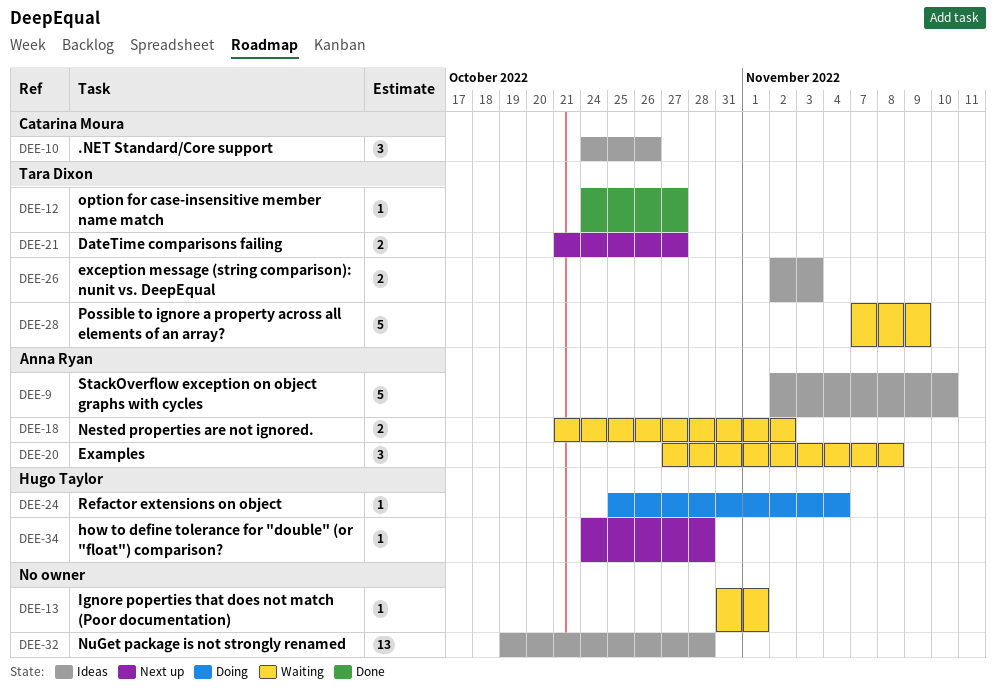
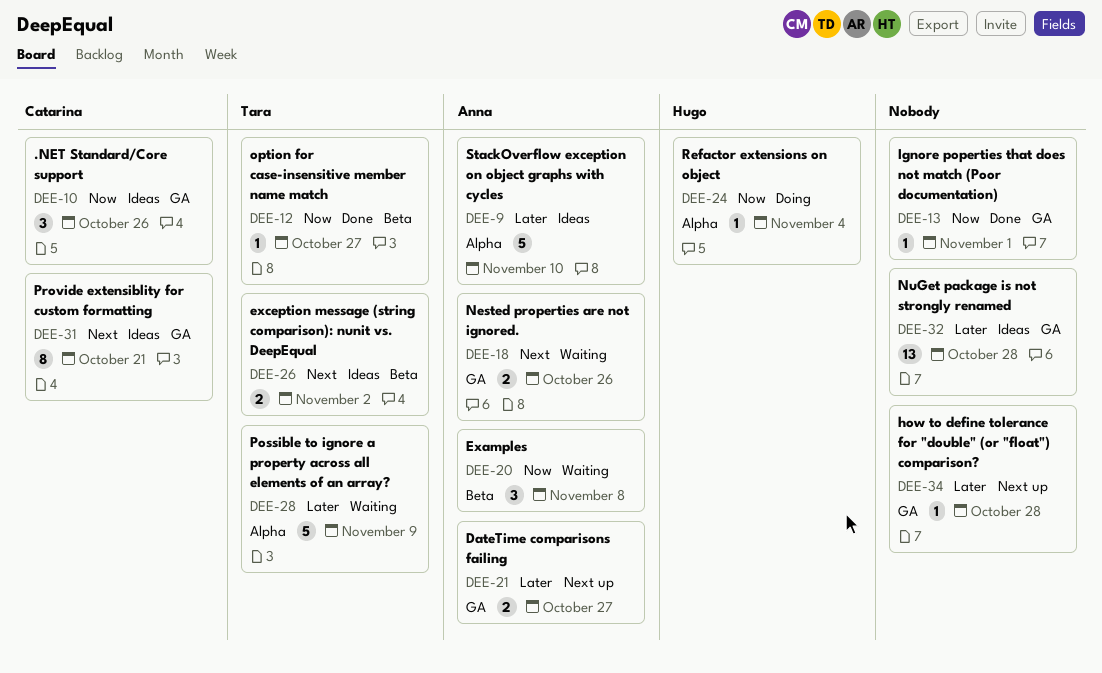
DEE-13, status: Waiting -> Done
DEE-18, due: Nov 2 -> Oct 26
DEE-21, owner: Tara Dixon -> Anna Ryan
DEE-26, due: Nov 3 -> Nov 2
DEE-31: none -> present
DEE-34, owner: Hugo Taylor -> none

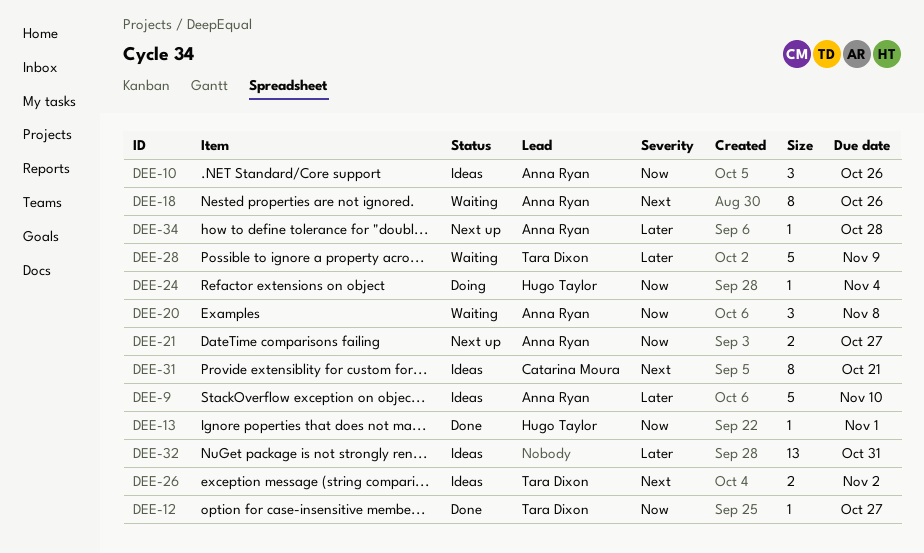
DEE-10, owner: Catarina Moura -> Anna Ryan
DEE-13, owner: none -> Hugo Taylor
DEE-18, estimate: 2 -> 8
DEE-21, priority: Later -> Now
DEE-32, due: Oct 28 -> Oct 31
DEE-34, owner: none -> Anna Ryan

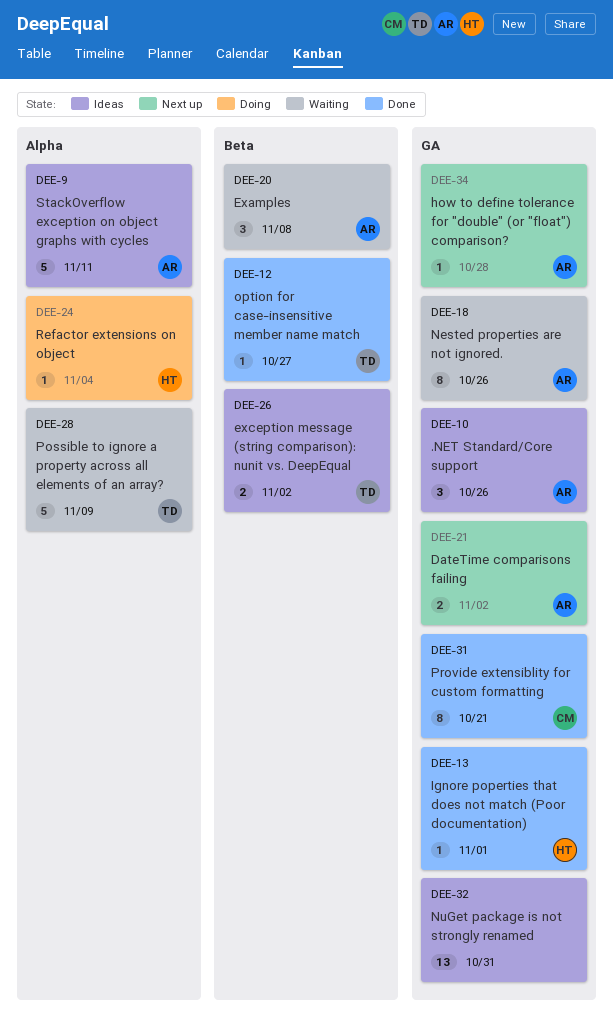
DEE-9, due: Nov 10 -> Nov 11
DEE-21, due: Oct 27 -> Nov 2
DEE-31, status: Ideas -> Done

